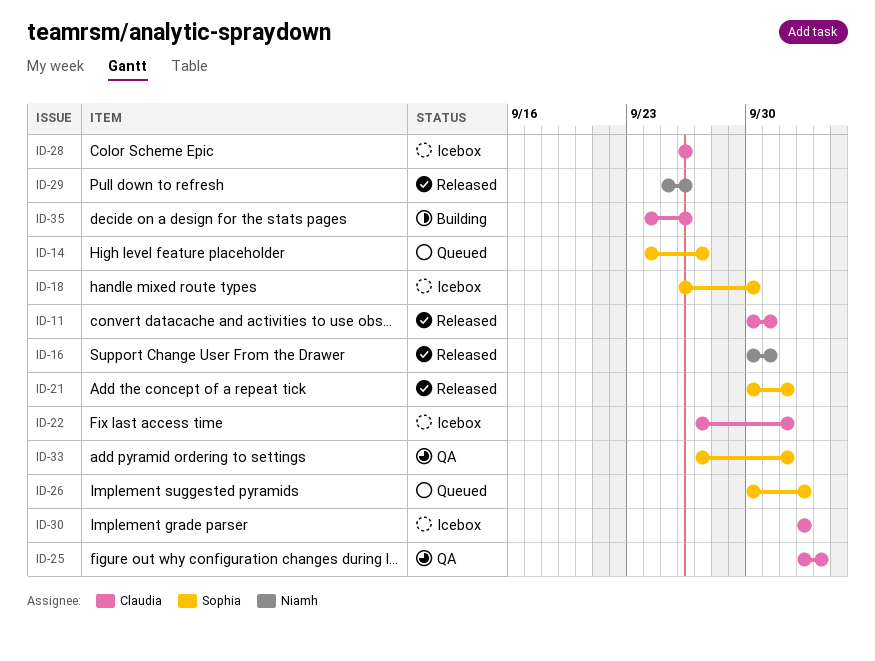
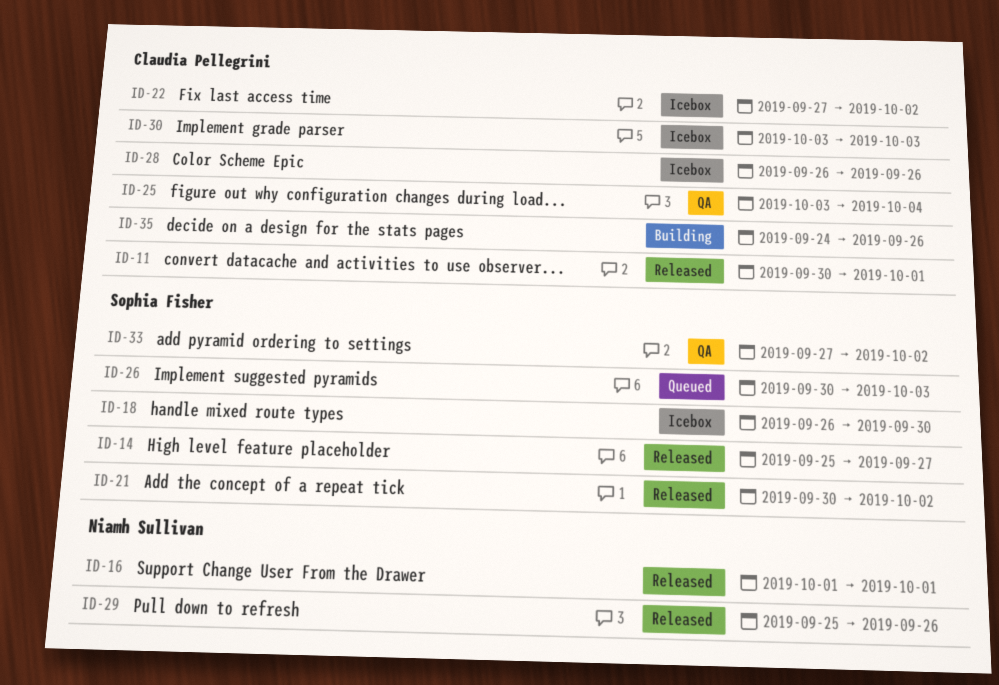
ID-14, status: Queued -> Released
ID-14, start: Sep 24 -> Sep 25
ID-16, start: Sep 30 -> Oct 1

